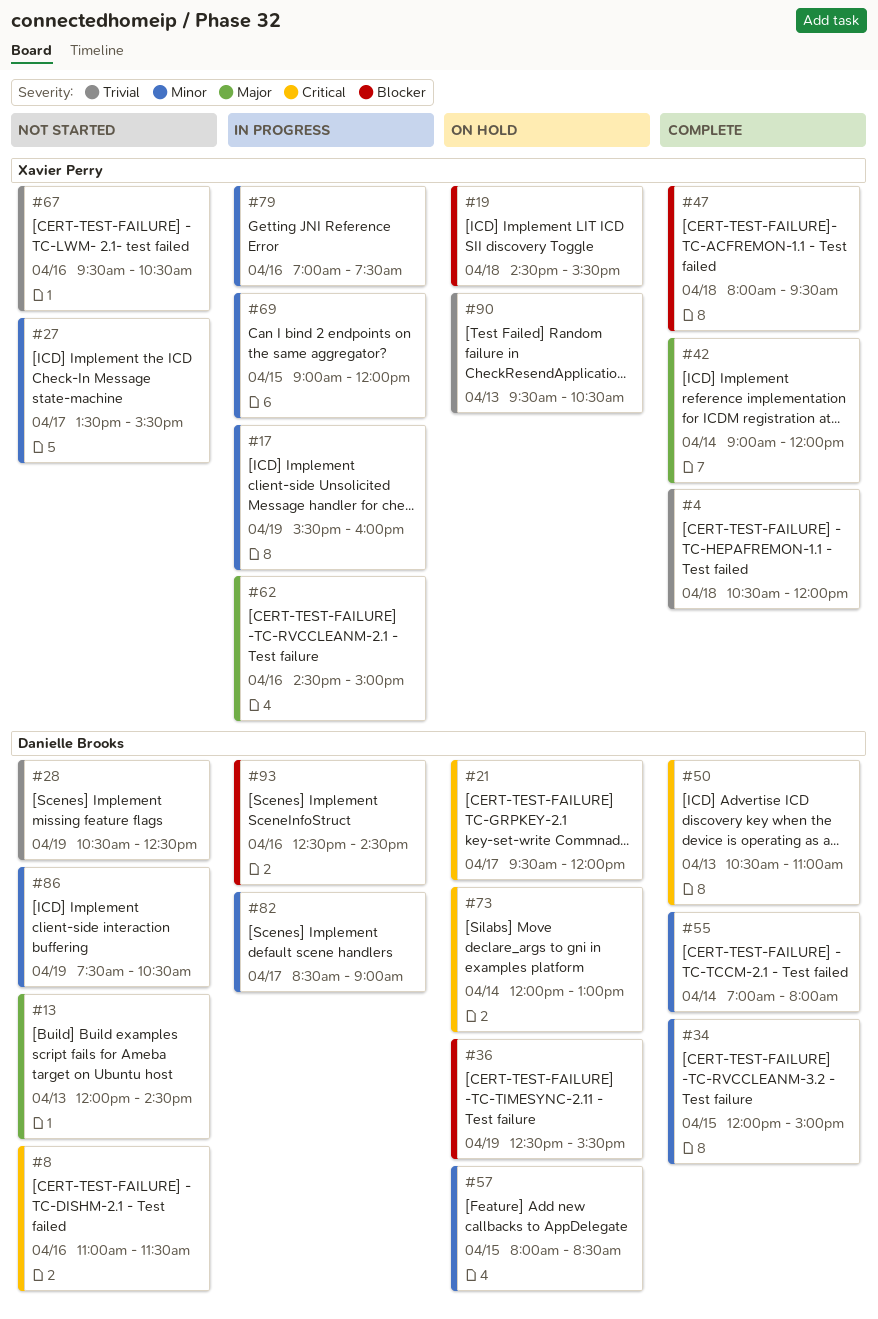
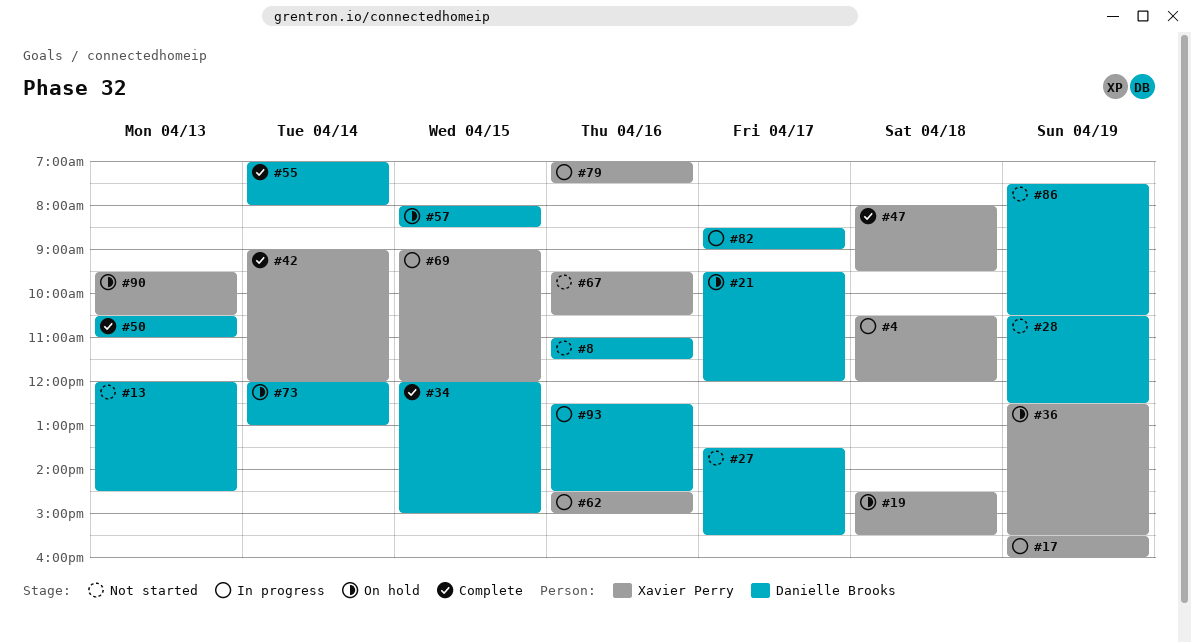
#4, status: Complete -> In progress
#27, owner: Xavier Perry -> Danielle Brooks
#36, owner: Danielle Brooks -> Xavier Perry

